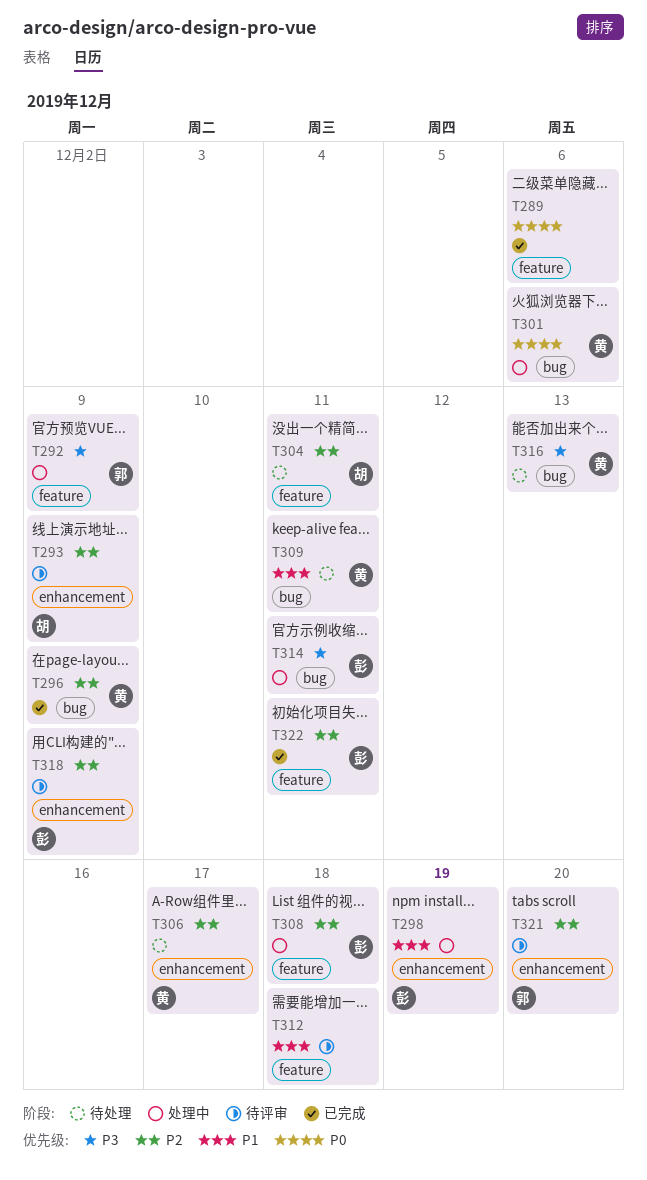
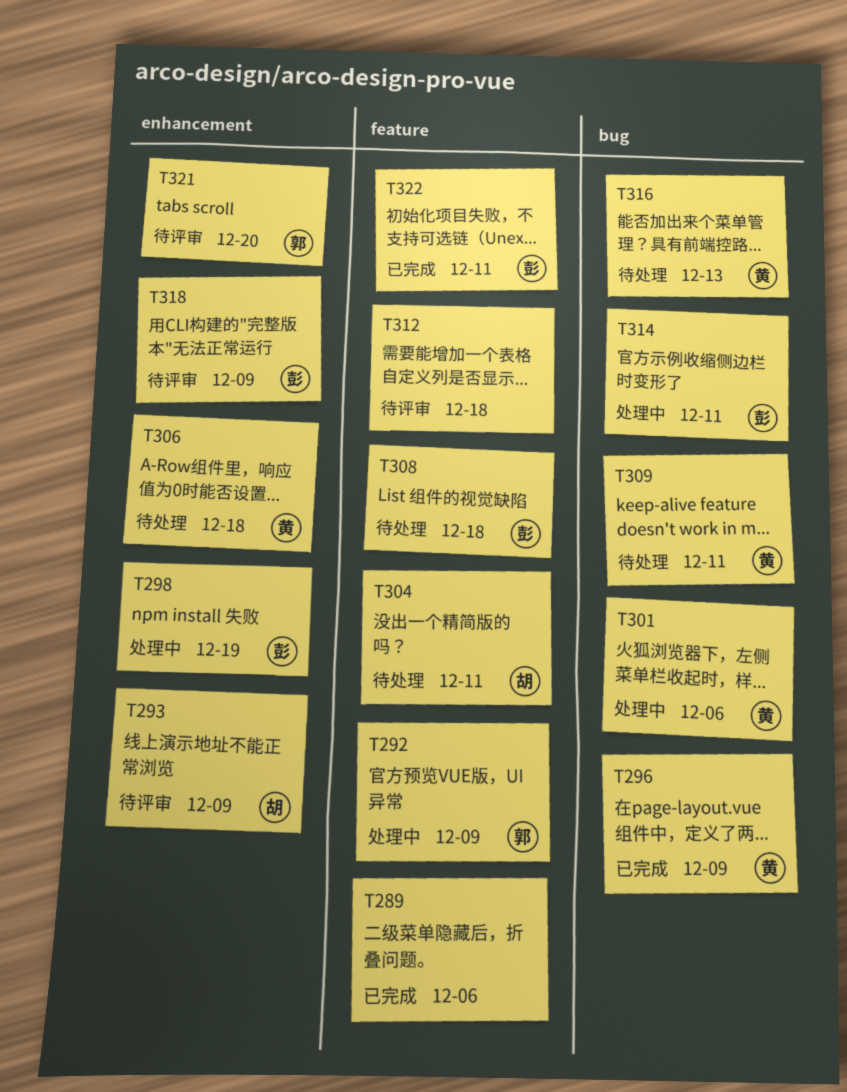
T306, due: Dec 17 -> Dec 18
T308, status: 处理中 -> 待处理

